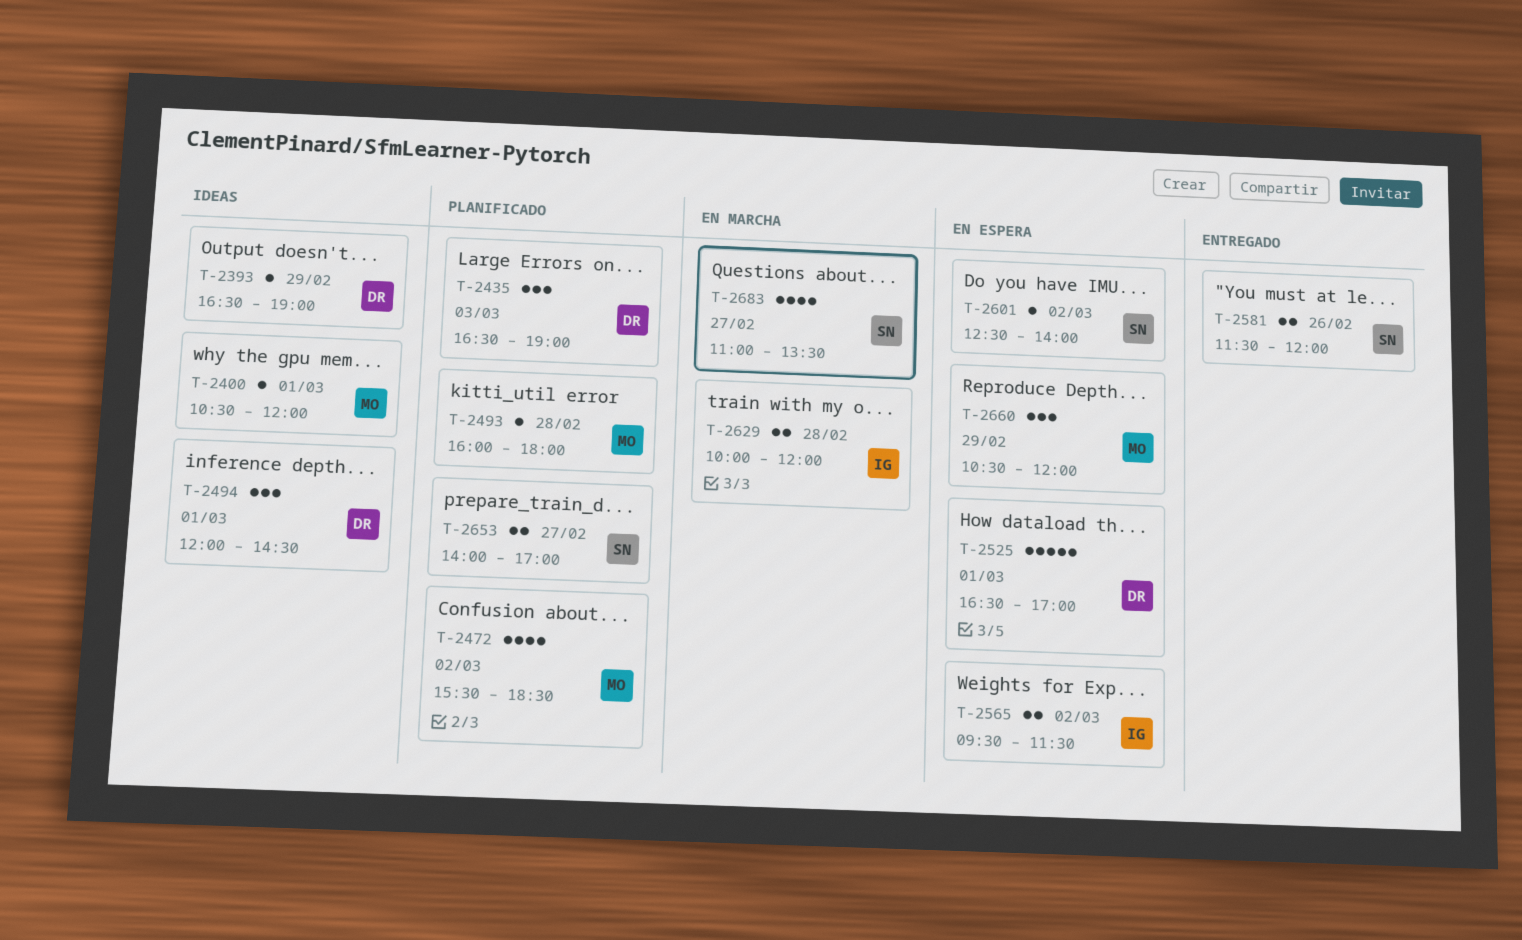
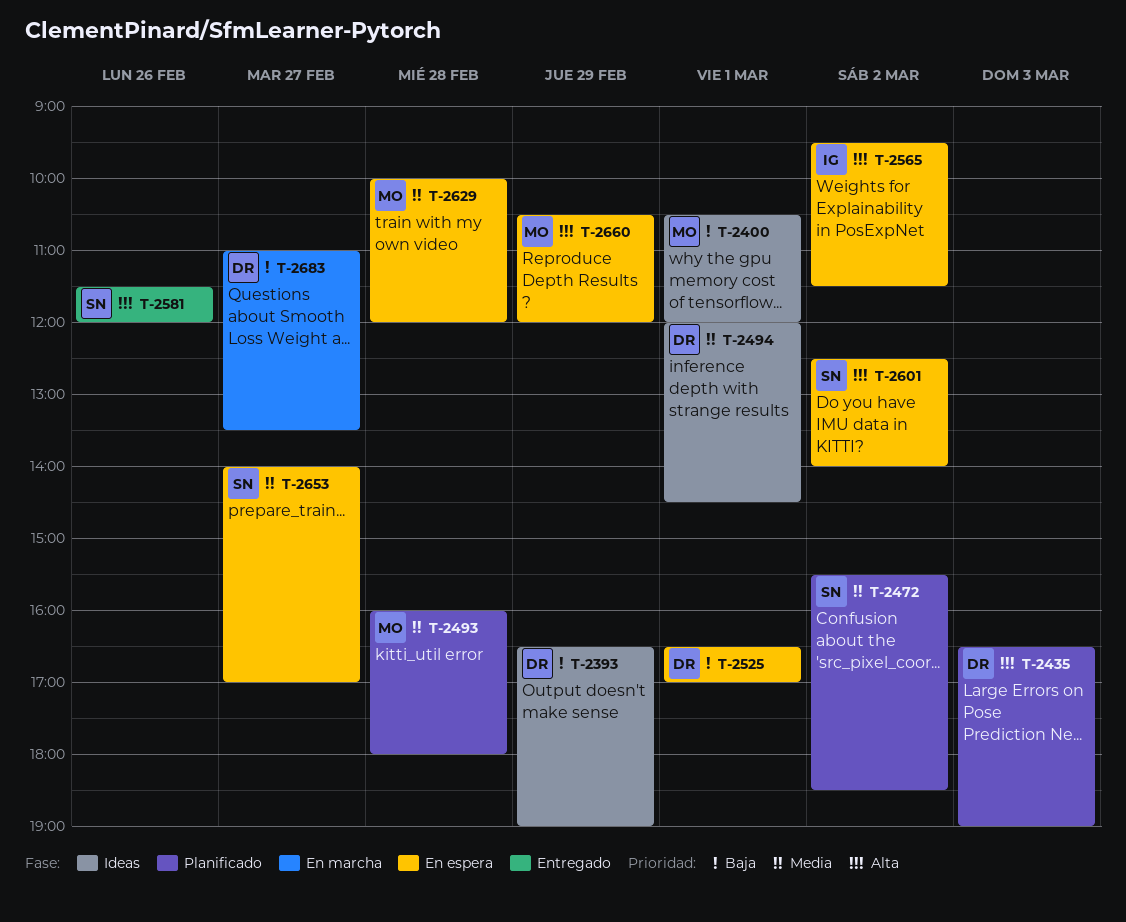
T-2472, owner: MO -> SN
T-2629, status: En marcha -> En espera
T-2629, owner: IG -> MO
T-2653, status: Planificado -> En espera
T-2683, owner: SN -> DR

